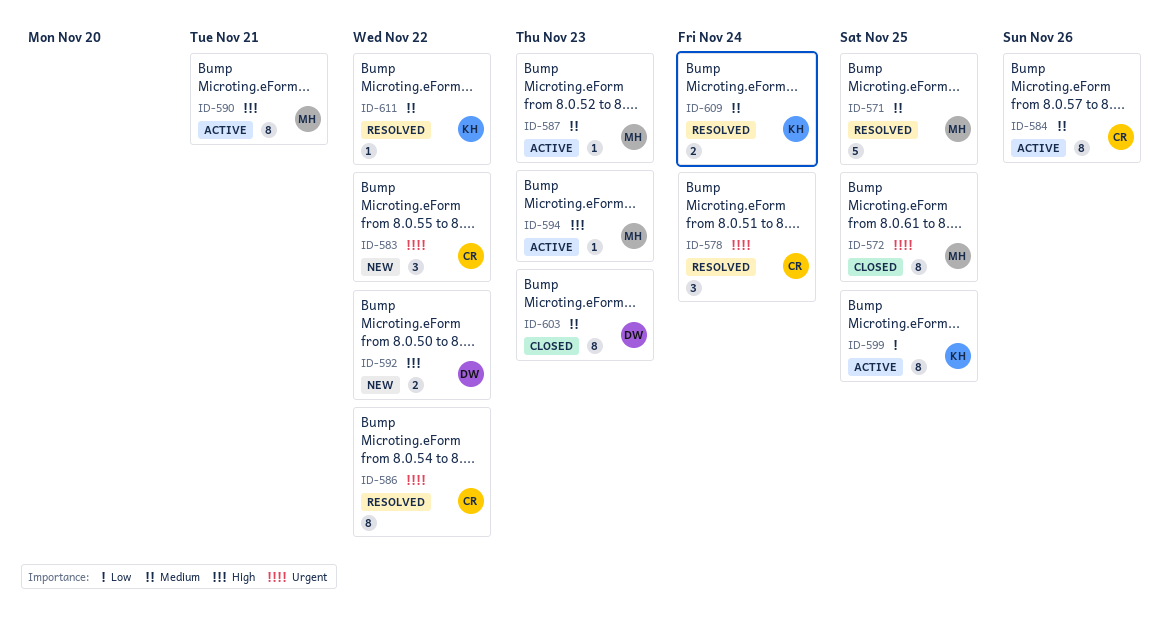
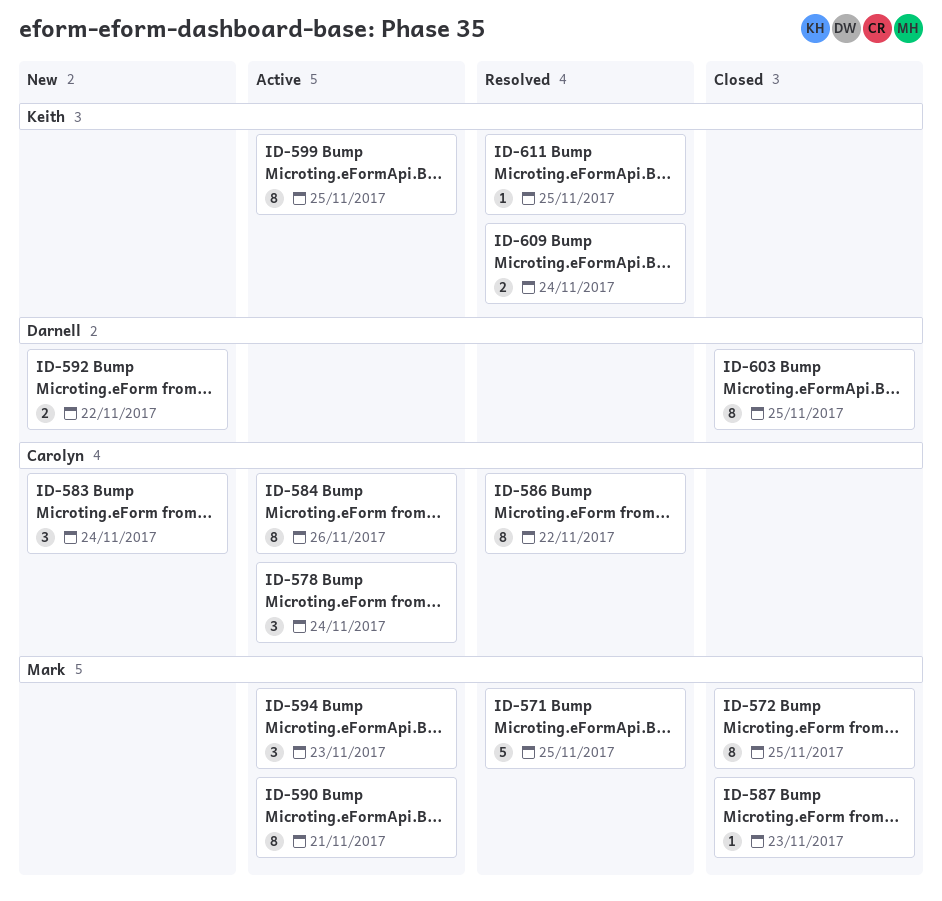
ID-578, status: Resolved -> Active
ID-583, due: Nov 22 -> Nov 24
ID-587, status: Active -> Closed
ID-594, estimate: 1 -> 3
ID-603, due: Nov 23 -> Nov 25
ID-611, due: Nov 22 -> Nov 25

